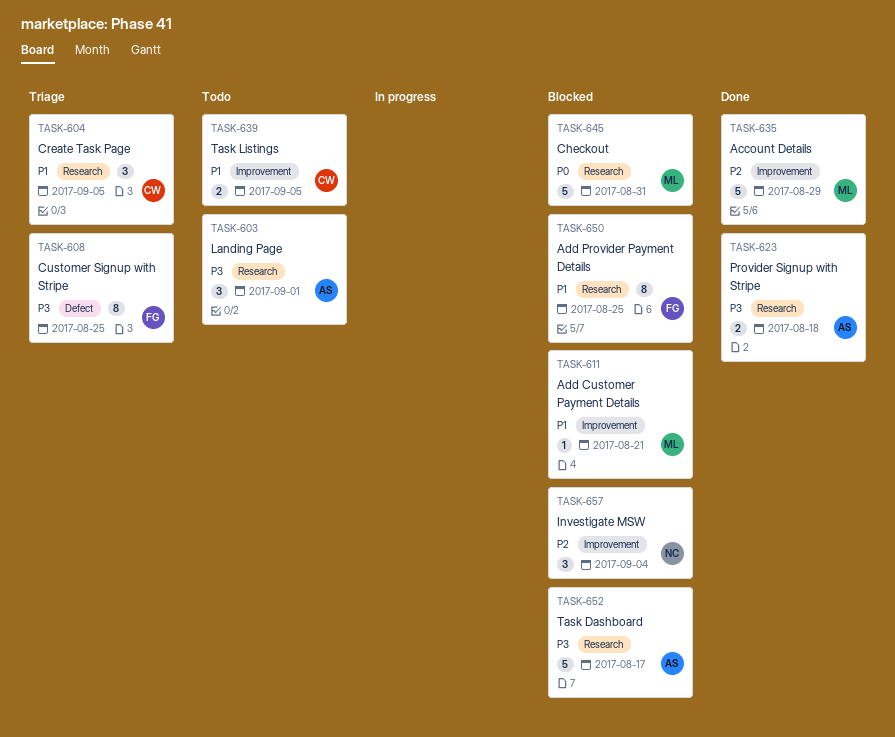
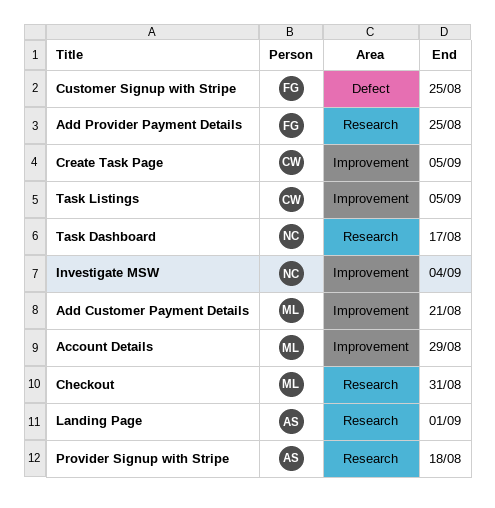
Create Task Page, label: Research -> Improvement
Task Dashboard, owner: AS -> NC

